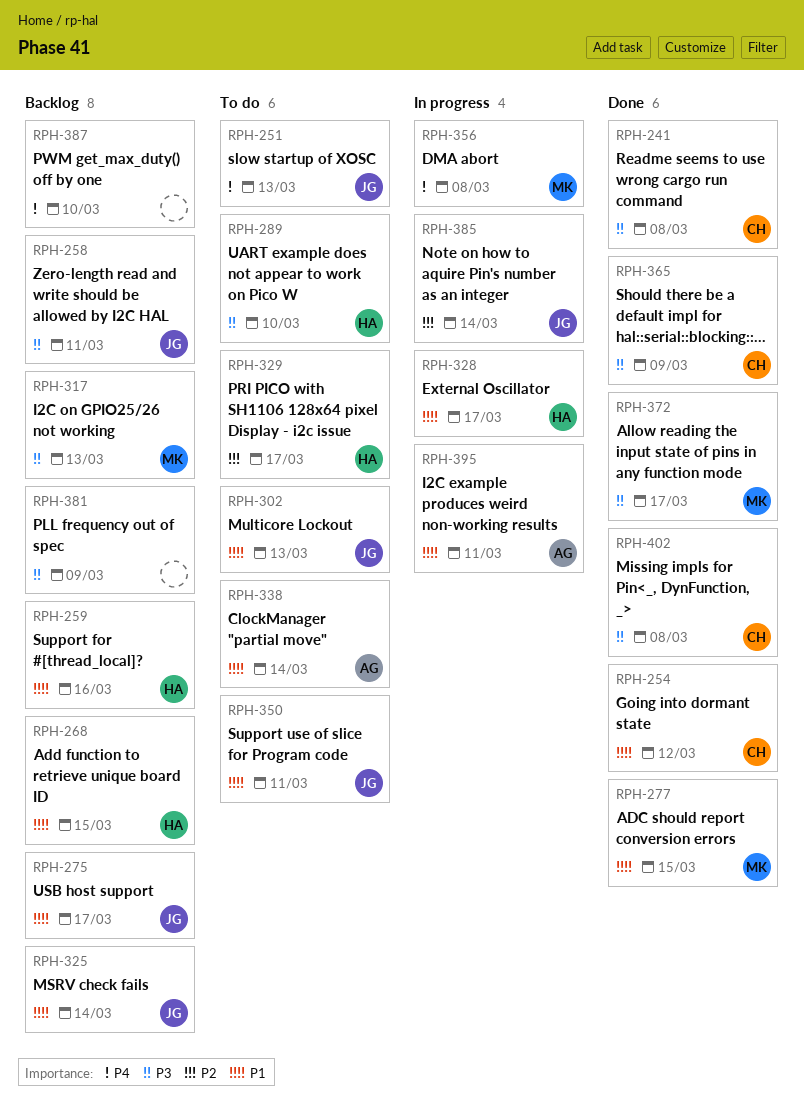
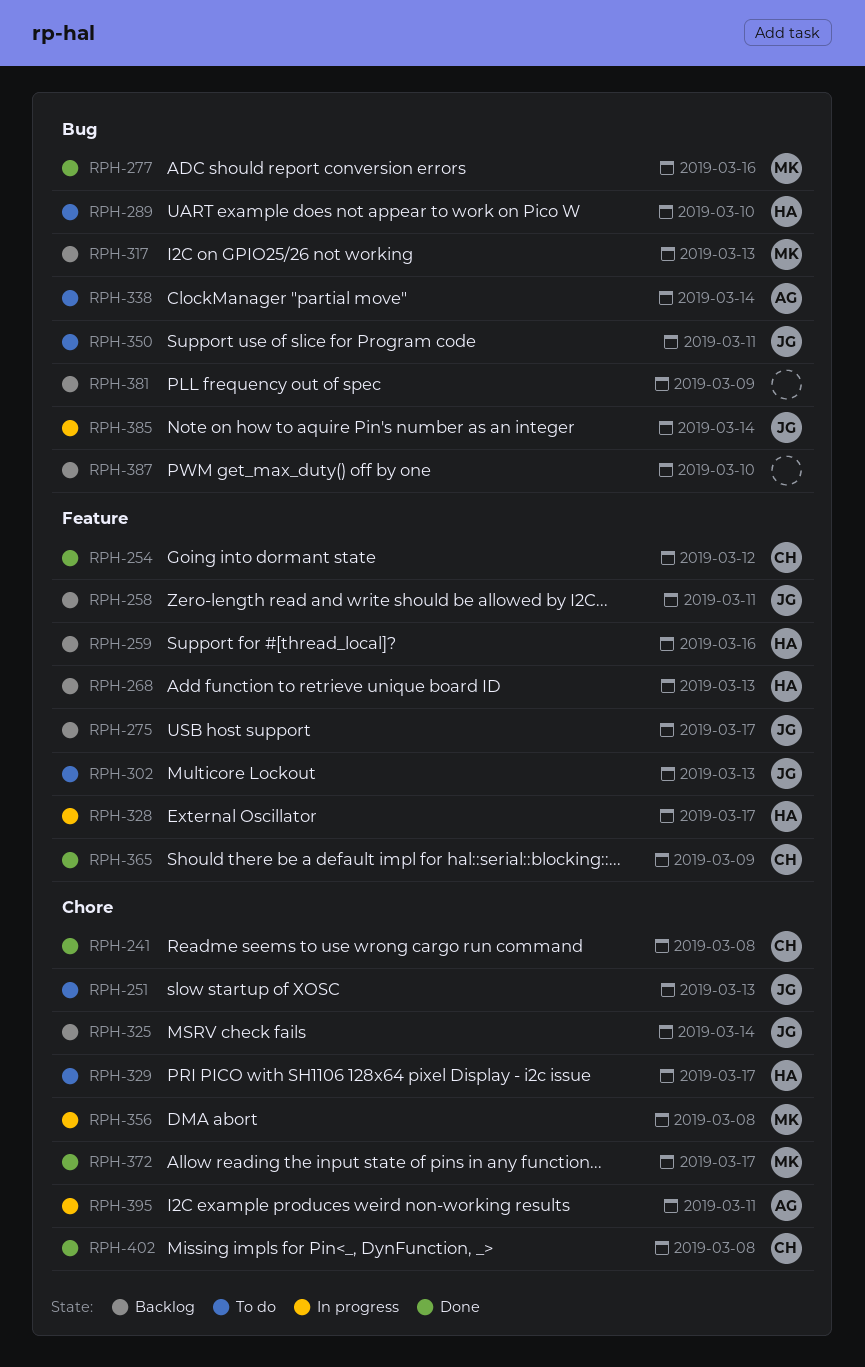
RPH-268, due: Mar 15 -> Mar 13
RPH-277, due: Mar 15 -> Mar 16

